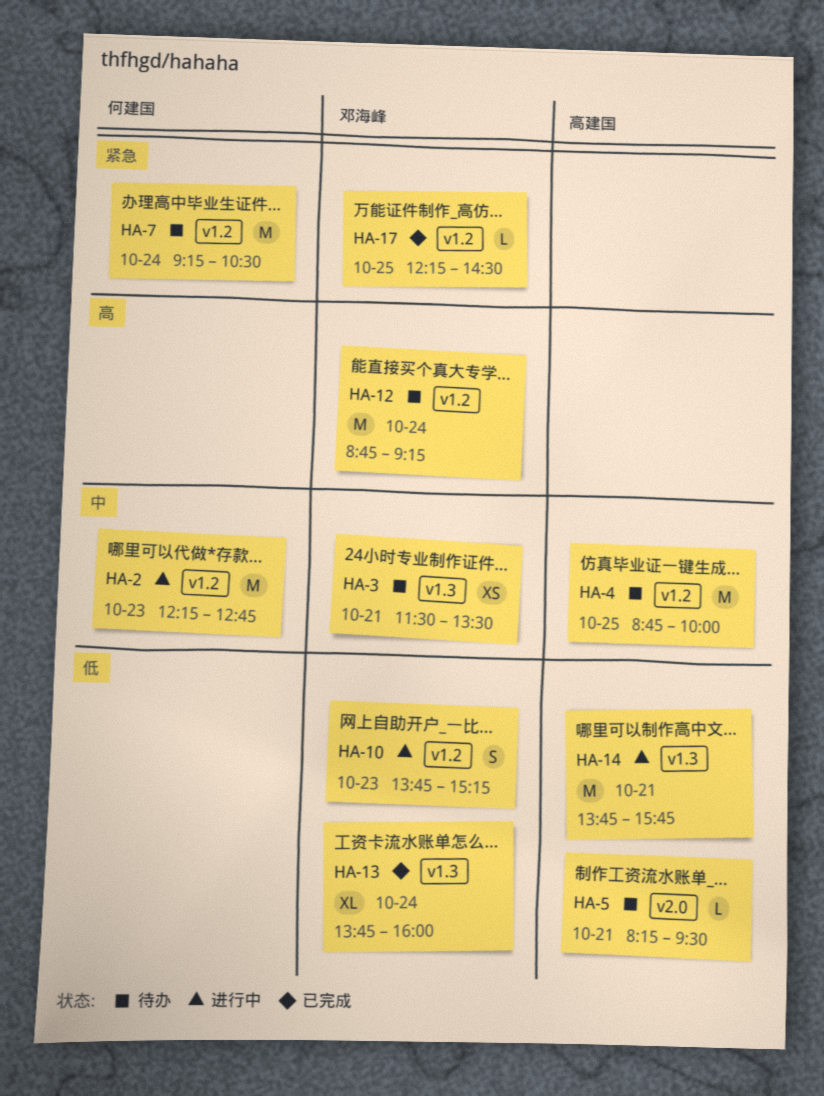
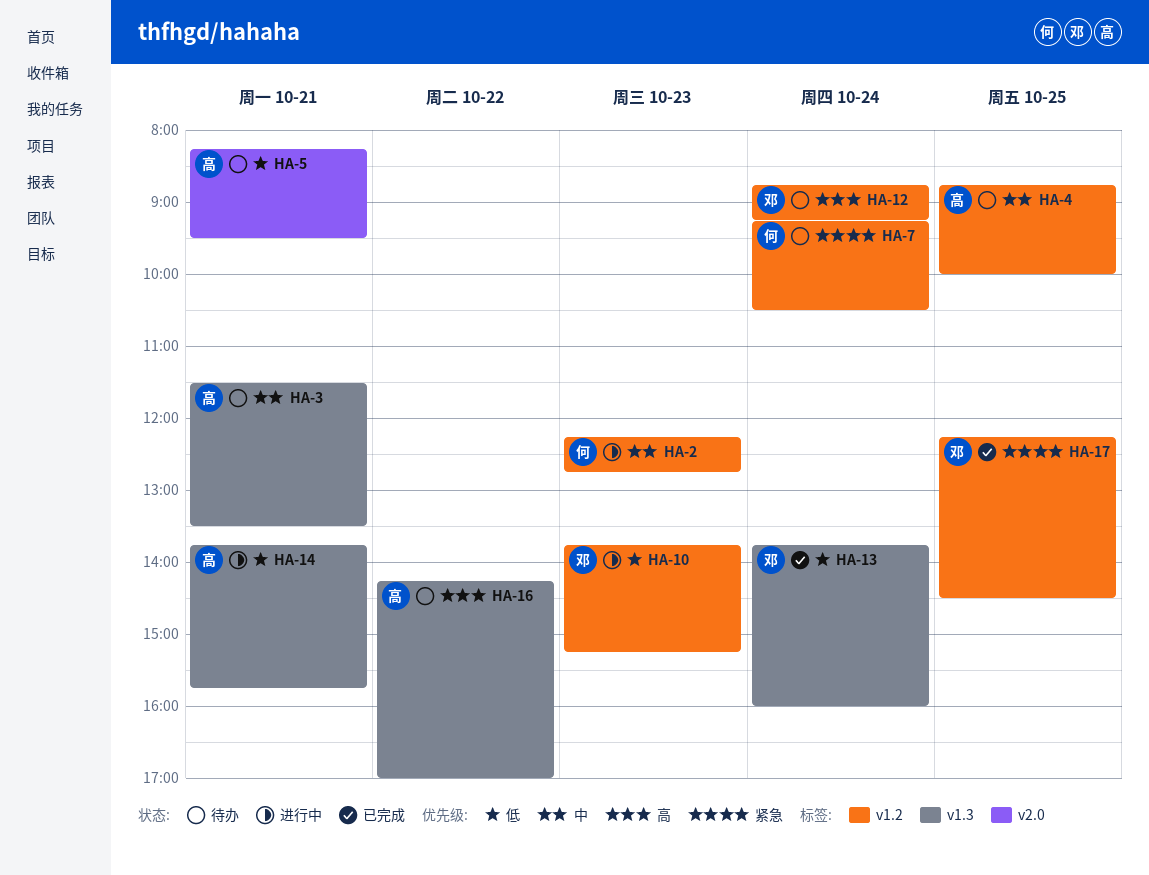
HA-3, owner: 邓海峰 -> 高建国
HA-16: none -> present

